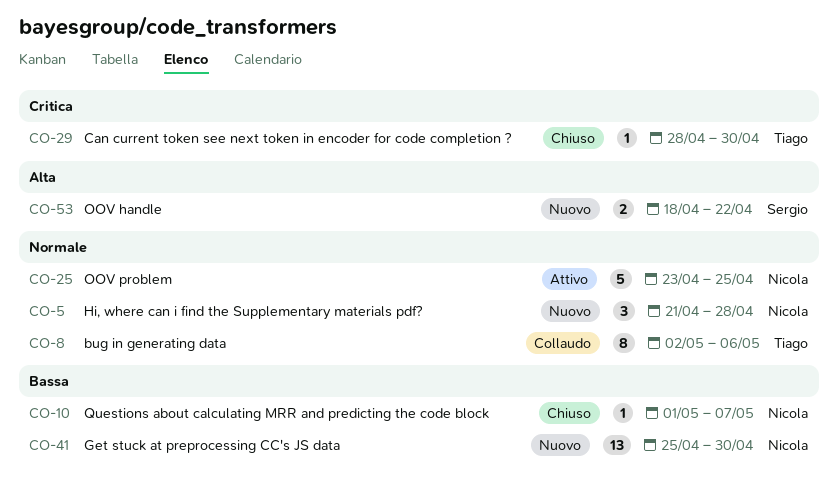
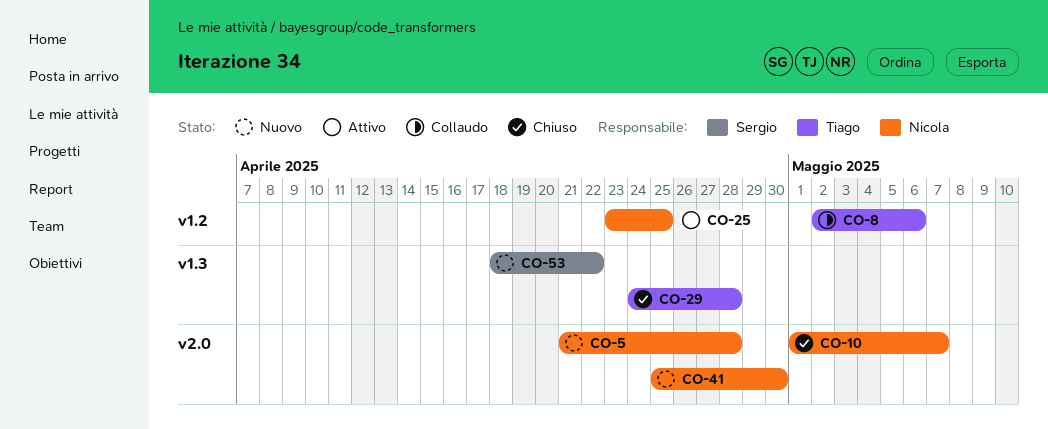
CO-29, start: Apr 28 -> Apr 24
CO-29, due: Apr 30 -> Apr 28

